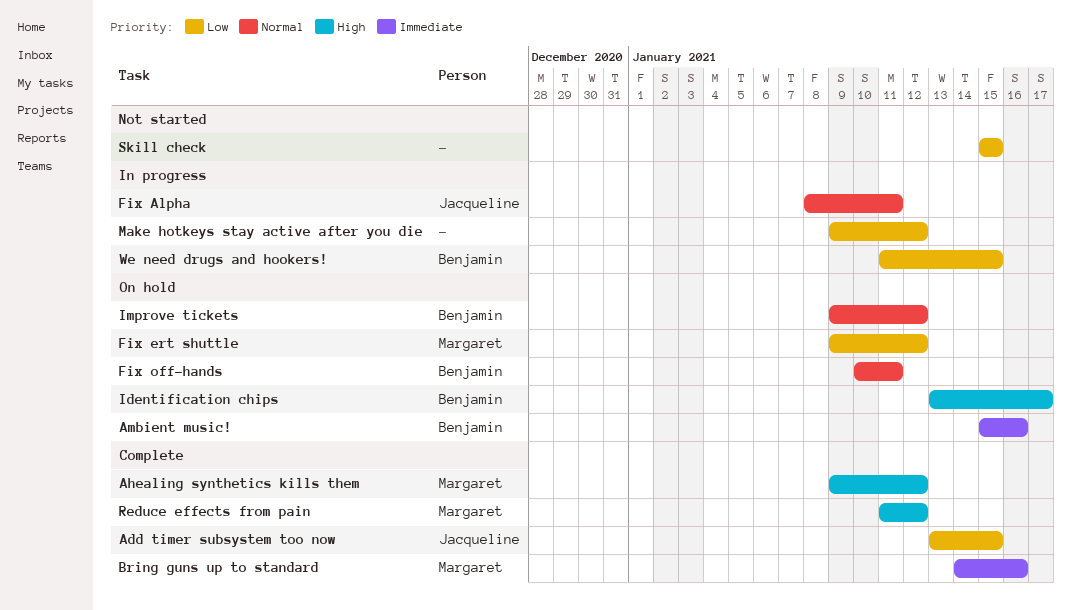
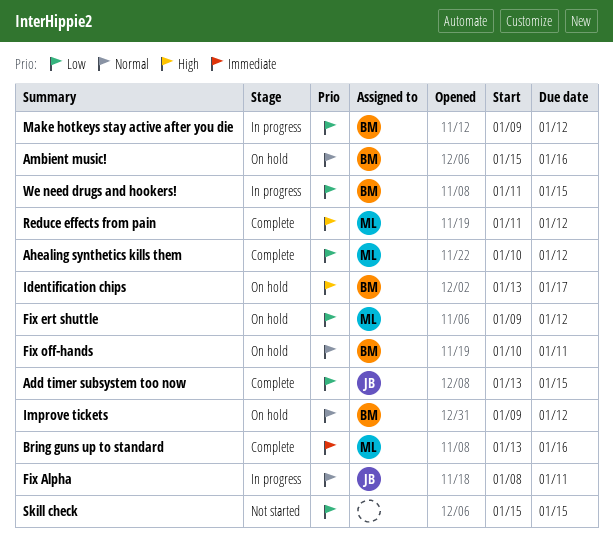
Ahealing synthetics kills them, priority: High -> Low
Ahealing synthetics kills them, start: Jan 9 -> Jan 10
Ambient music!, priority: Immediate -> Normal
Bring guns up to standard, start: Jan 14 -> Jan 13
Make hotkeys stay active after you die, owner: none -> Benjamin

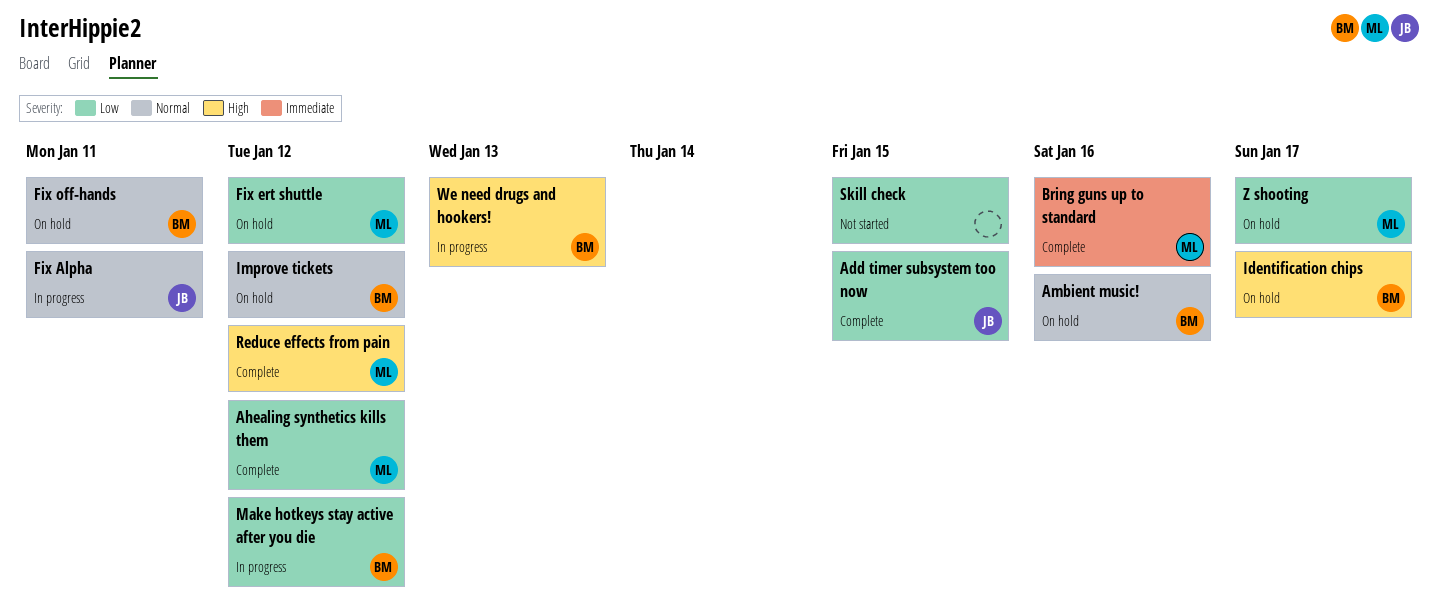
We need drugs and hookers!, priority: Low -> High
We need drugs and hookers!, due: Jan 15 -> Jan 13
Z shooting: none -> present

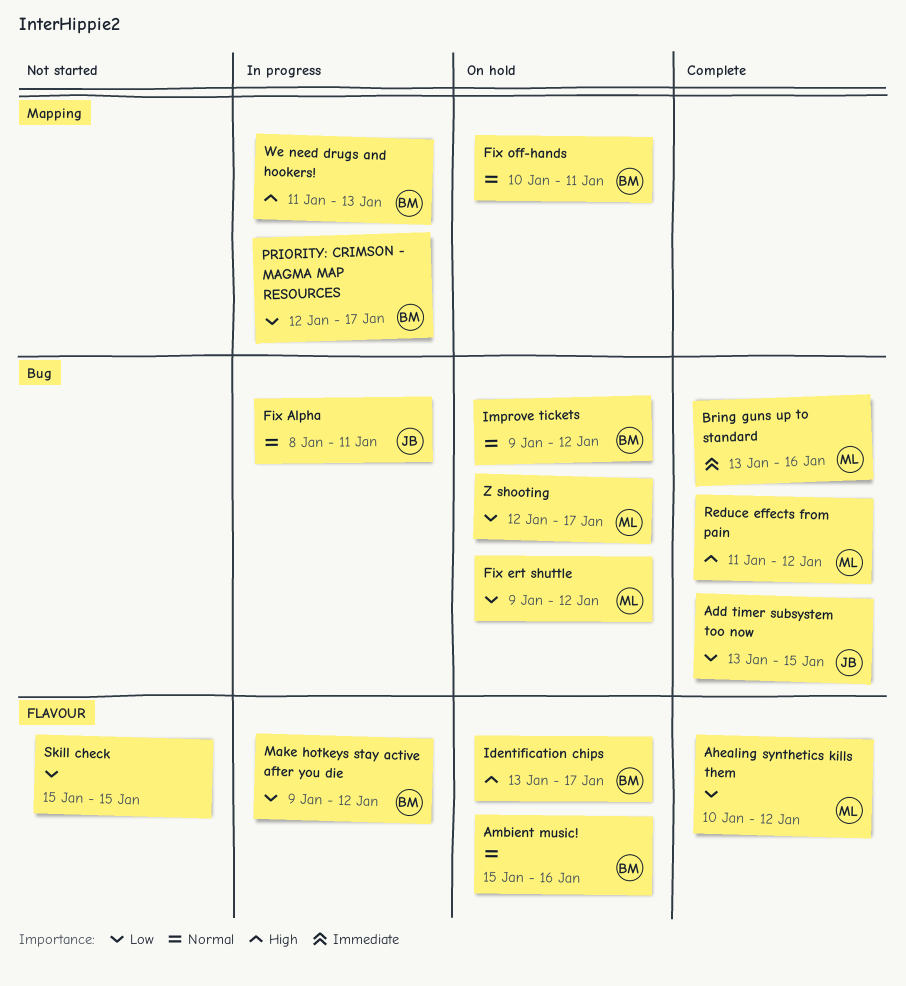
PRIORITY: CRIMSON - MAGMA MAP RESOURCES: none -> present

